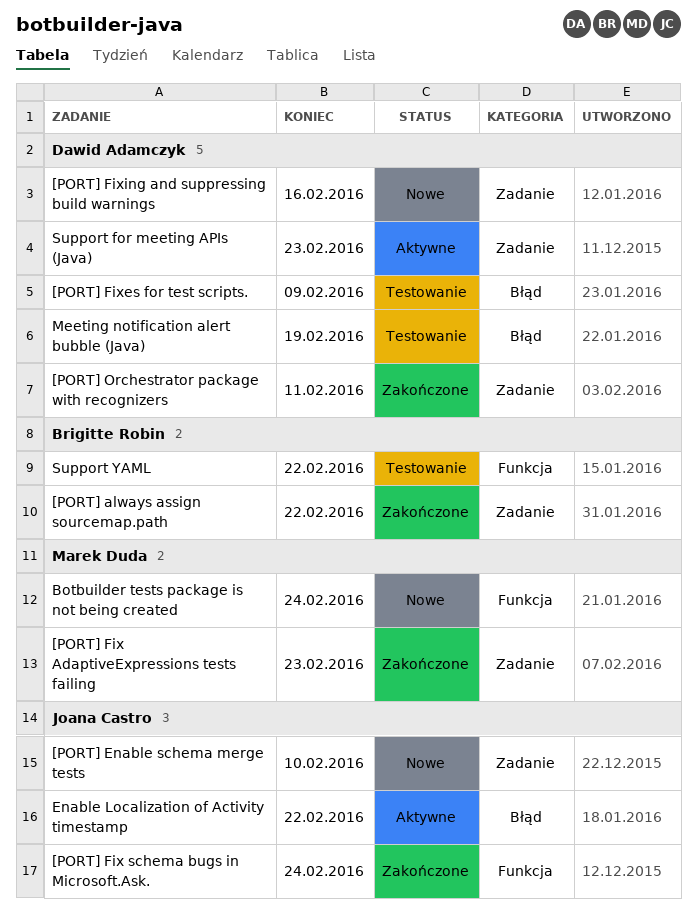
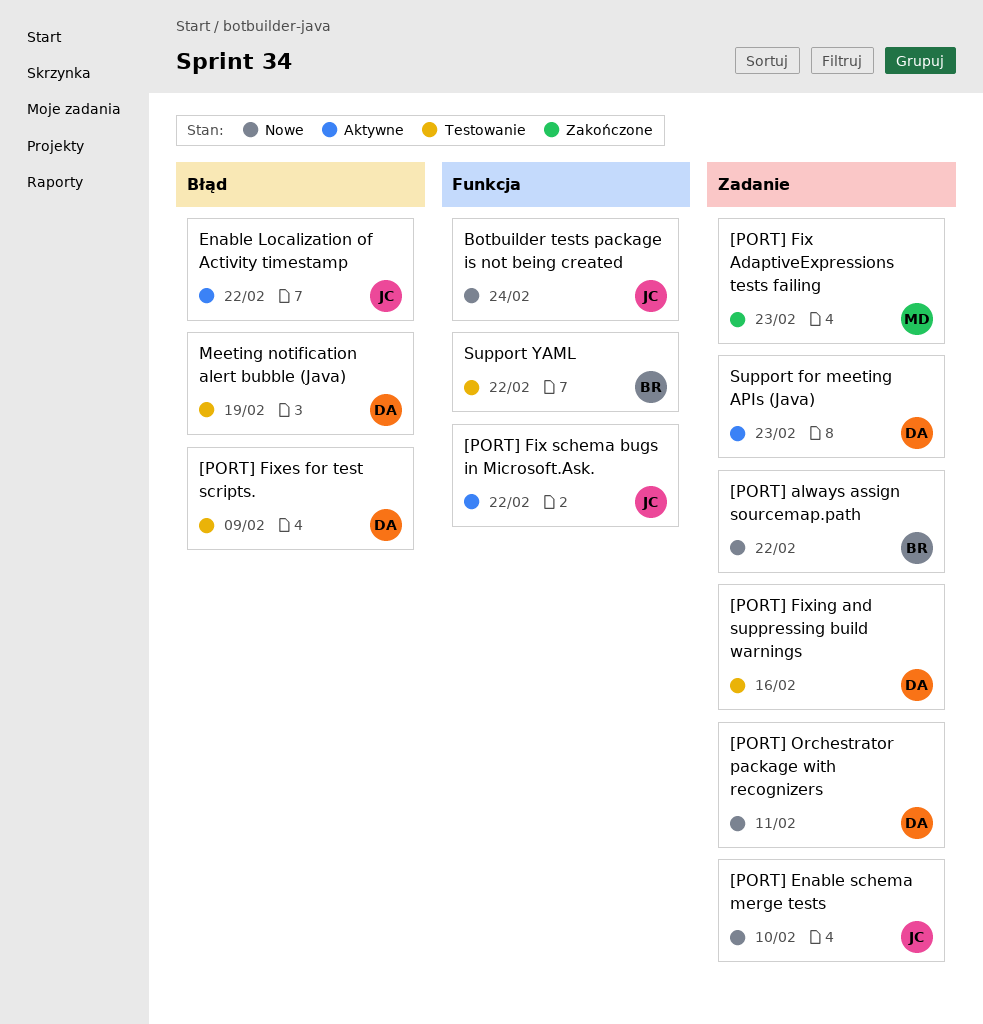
[PORT] always assign sourcemap.path, status: Zakończone -> Nowe
[PORT] Fix schema bugs in Microsoft.Ask., status: Zakończone -> Aktywne
[PORT] Fix schema bugs in Microsoft.Ask., due: Feb 24 -> Feb 22
[PORT] Fixing and suppressing build warnings, status: Nowe -> Testowanie
[PORT] Orchestrator package with recognizers, status: Zakończone -> Nowe
Botbuilder tests package is not being created, owner: Marek Duda -> Joana Castro

